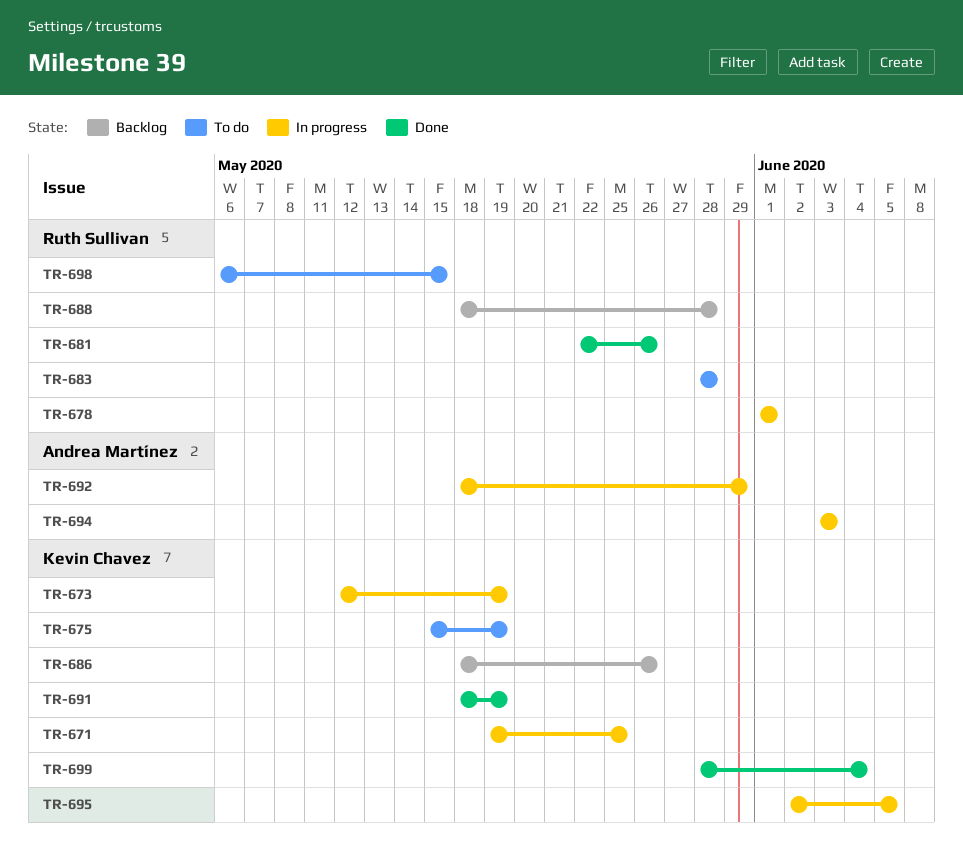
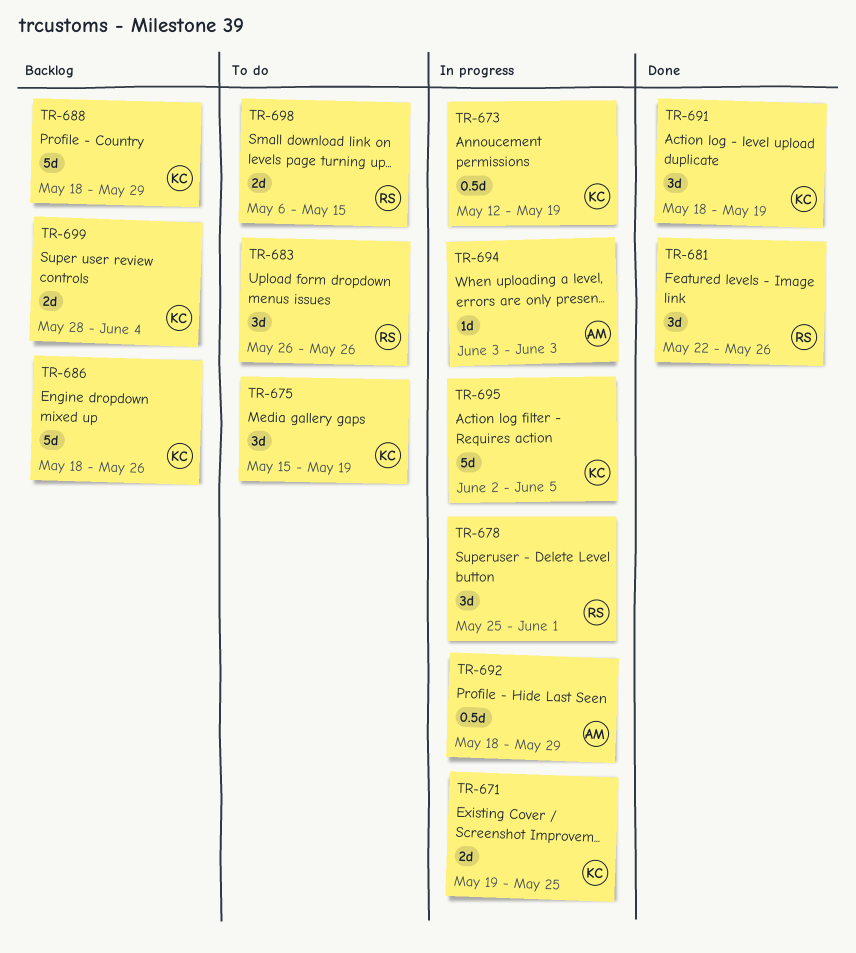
TR-678, start: Jun 1 -> May 25
TR-683, start: May 28 -> May 26
TR-683, due: May 28 -> May 26
TR-688, owner: Ruth Sullivan -> Kevin Chavez
TR-688, due: May 28 -> May 29
TR-699, status: Done -> Backlog

